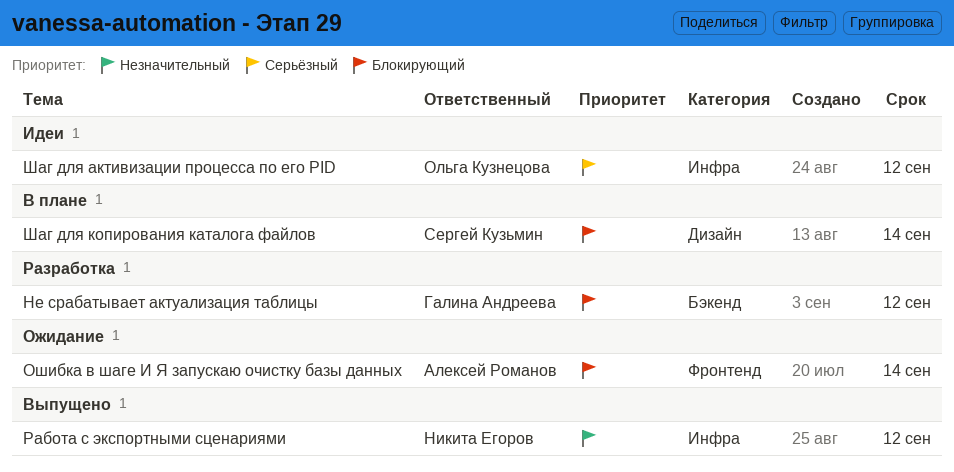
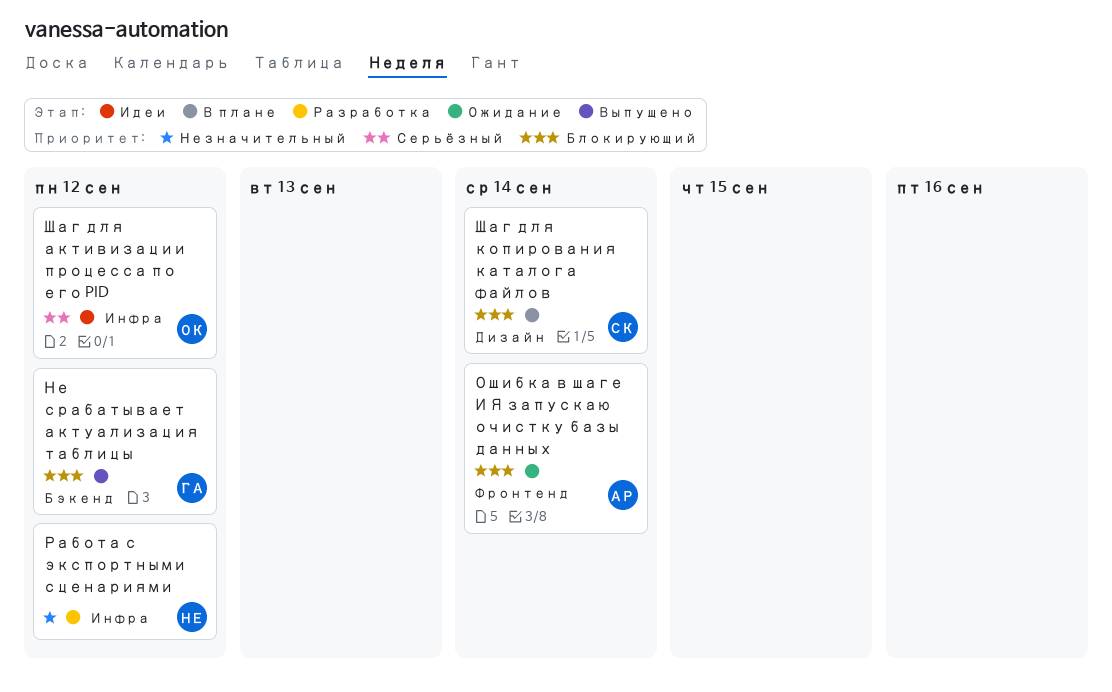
Не срабатывает актуализация таблицы, status: Разработка -> Выпущено
Работа с экспортными сценариями, status: Выпущено -> Разработка

